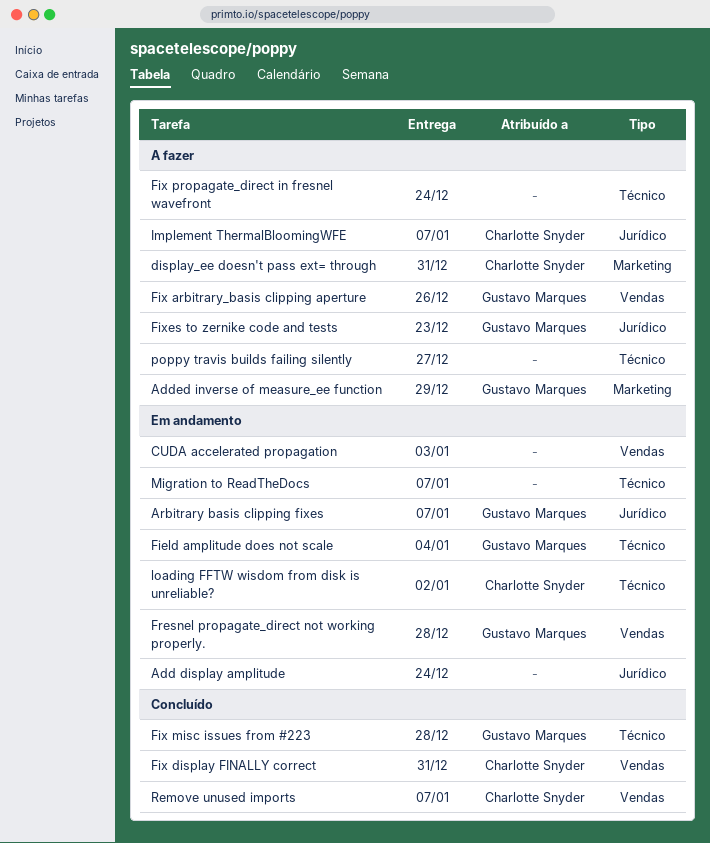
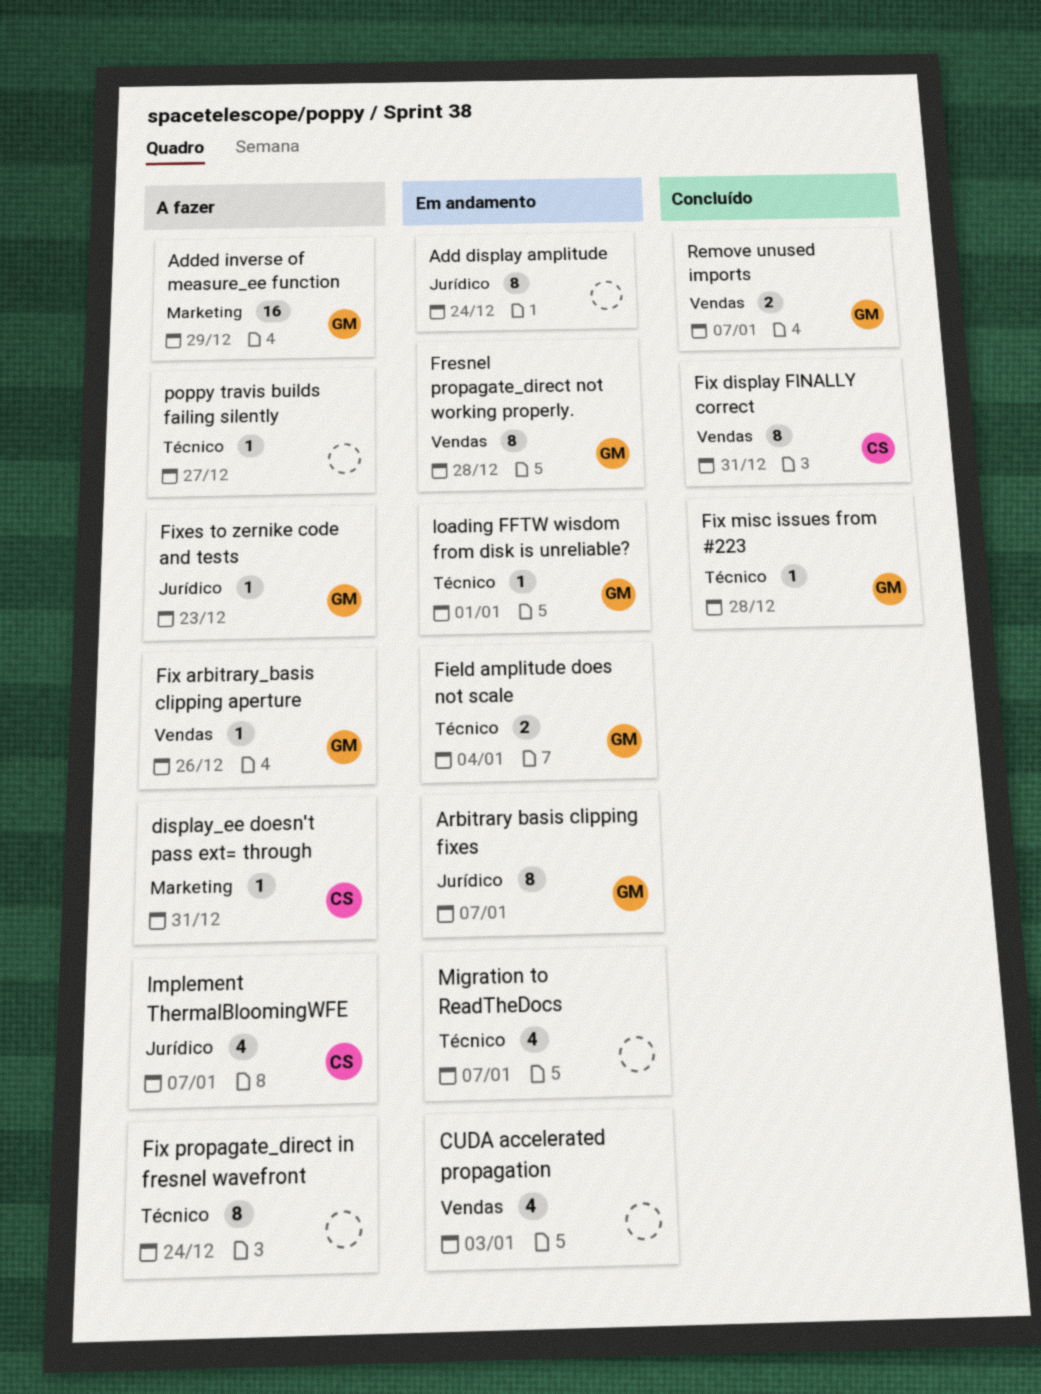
loading FFTW wisdom from disk is unreliable?, owner: Charlotte Snyder -> Gustavo Marques
loading FFTW wisdom from disk is unreliable?, due: Jan 2 -> Jan 1
Remove unused imports, owner: Charlotte Snyder -> Gustavo Marques

